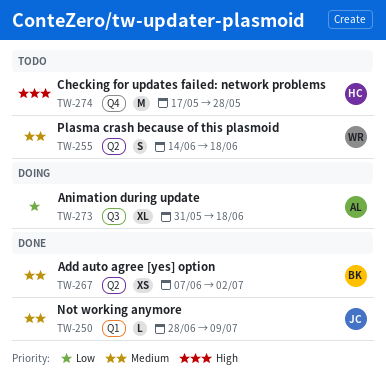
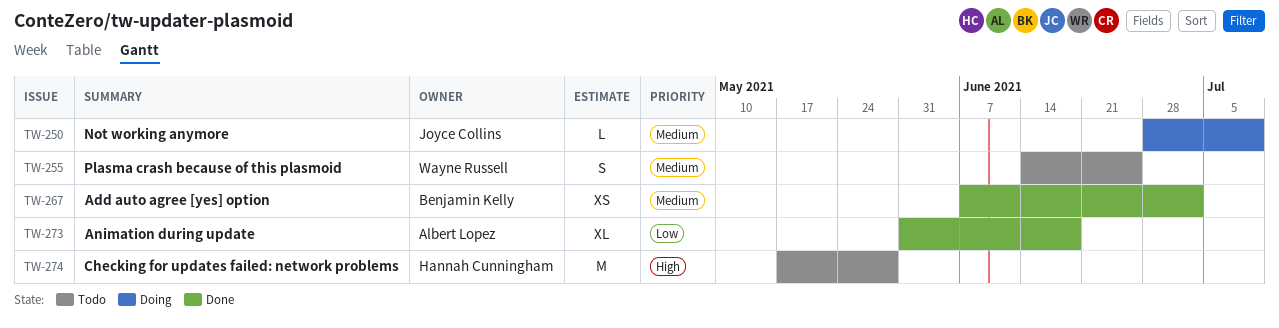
TW-250, status: Done -> Doing
TW-255, due: Jun 18 -> Jun 25
TW-273, status: Doing -> Done

